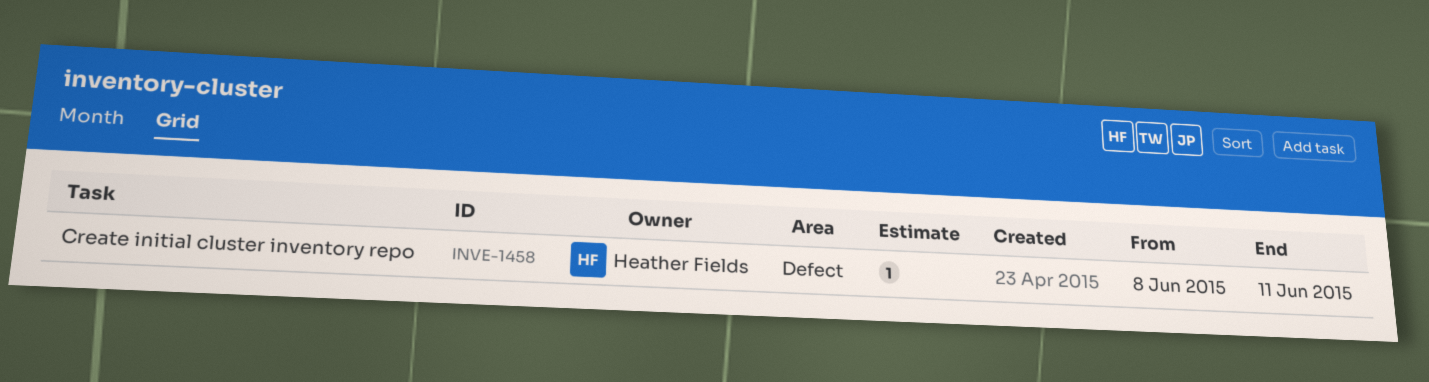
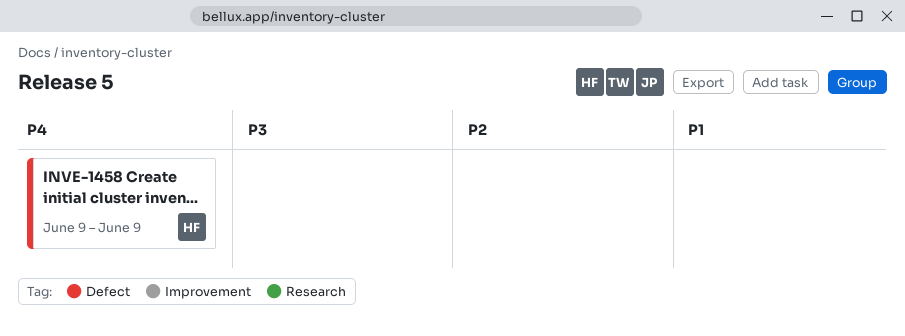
INVE-1458, start: Jun 8 -> Jun 9
INVE-1458, due: Jun 11 -> Jun 9

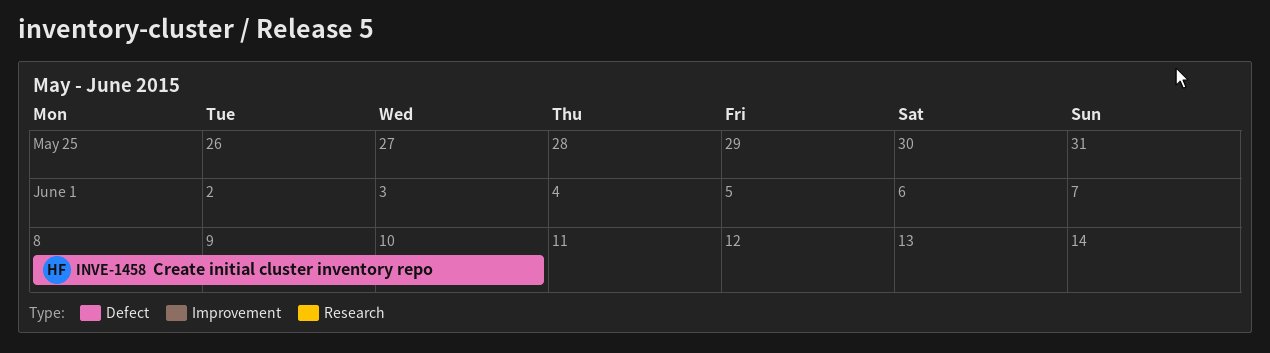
INVE-1458, start: Jun 9 -> Jun 8
INVE-1458, due: Jun 9 -> Jun 10

